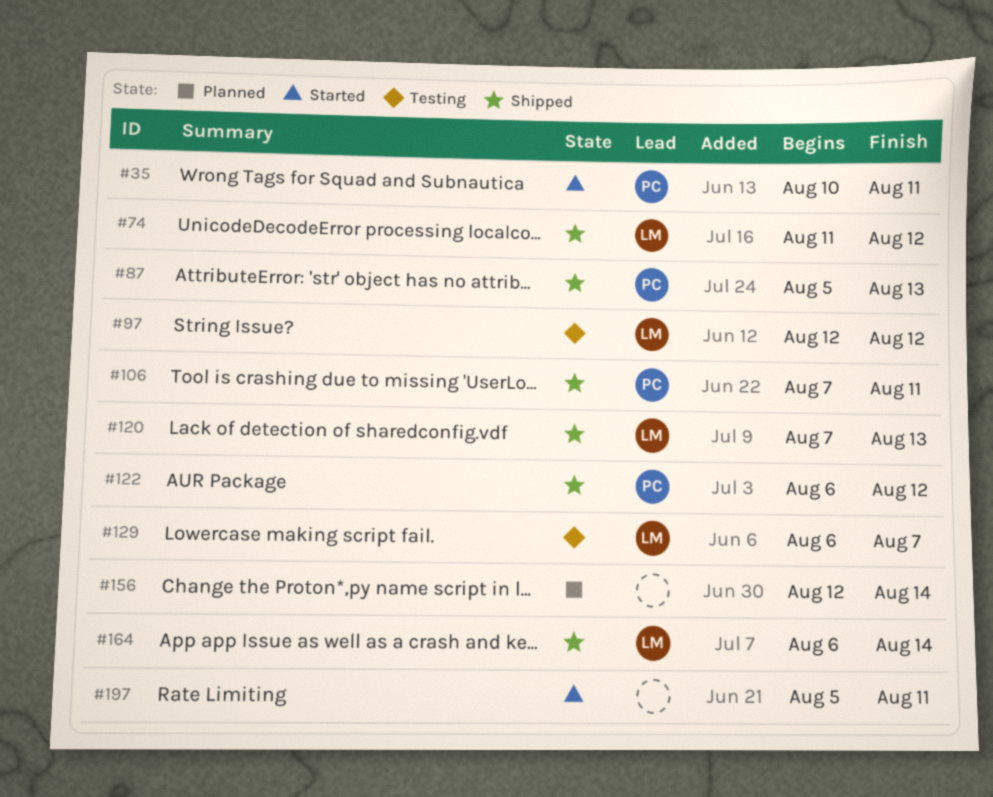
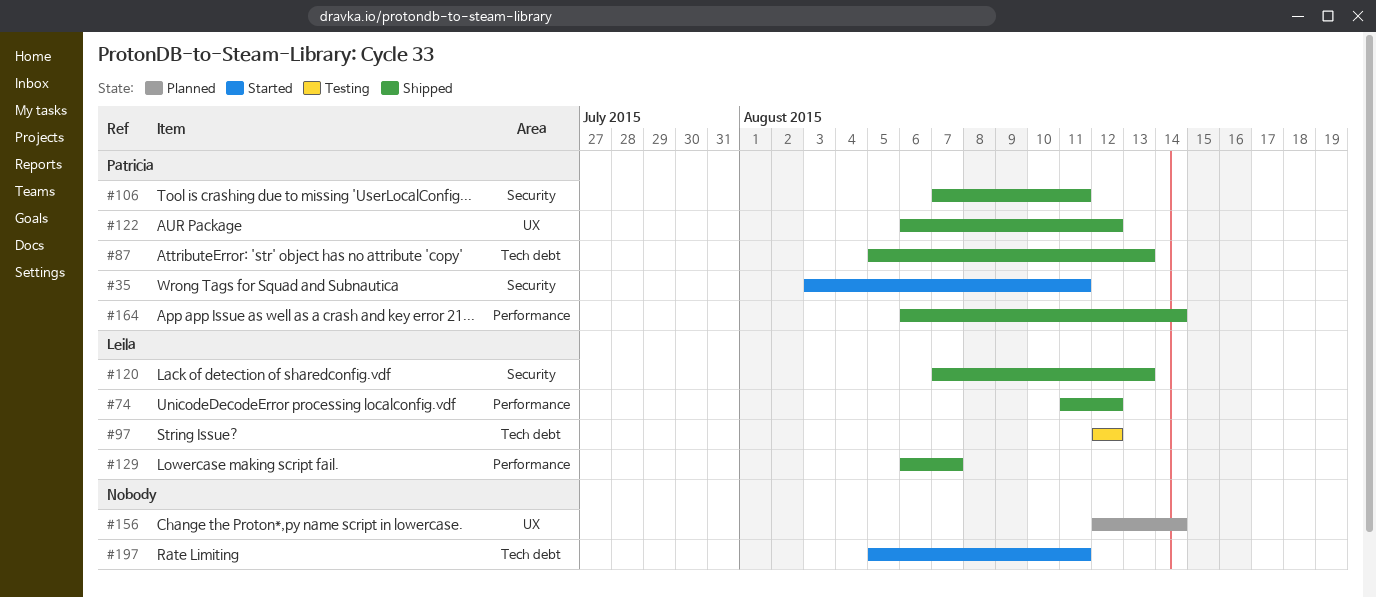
#35, start: Aug 10 -> Aug 3
#129, status: Testing -> Shipped
#164, owner: Leila -> Patricia

